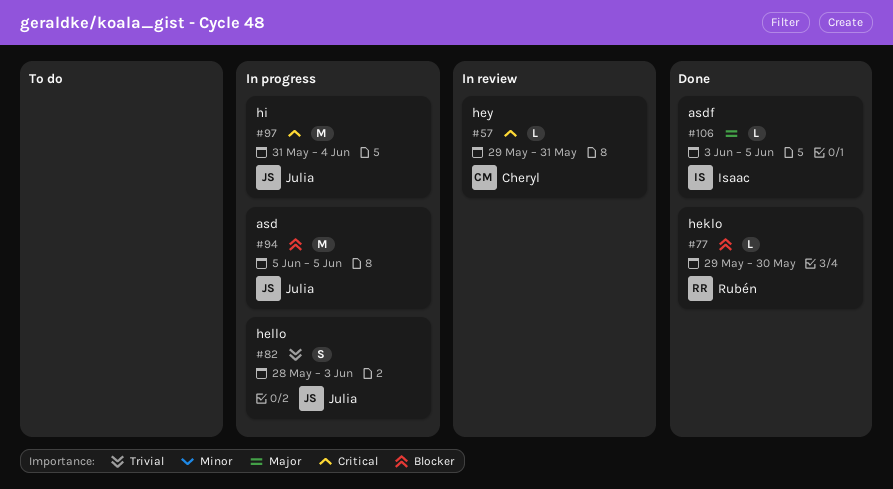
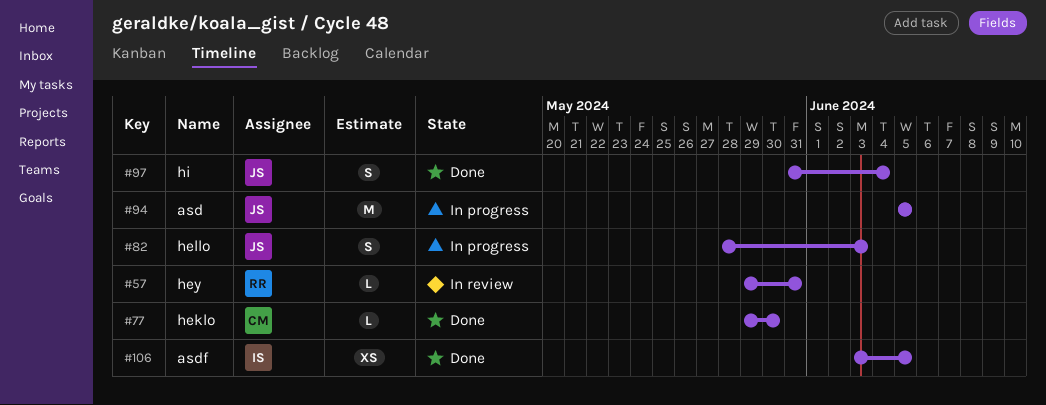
#57, owner: Cheryl -> Rubén
#77, owner: Rubén -> Cheryl
#97, status: In progress -> Done
#97, estimate: M -> S
#106, estimate: L -> XS

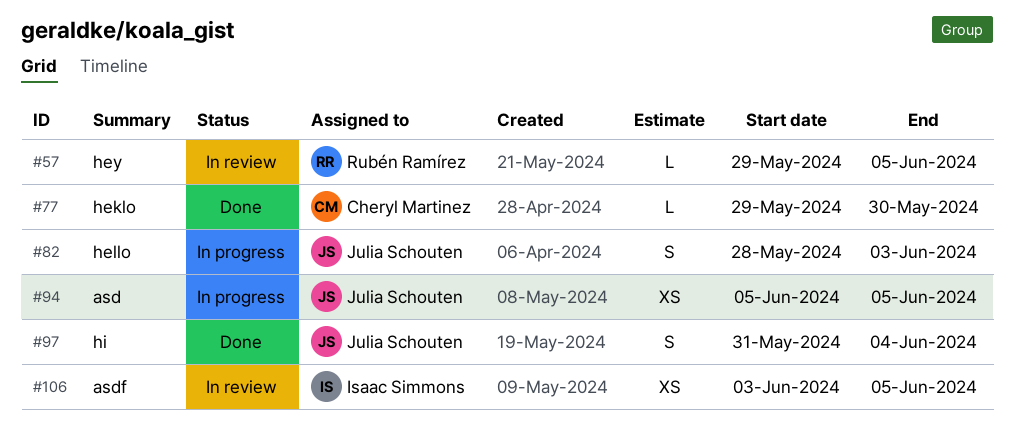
#57, due: May 31 -> Jun 5
#94, estimate: M -> XS
#106, status: Done -> In review

